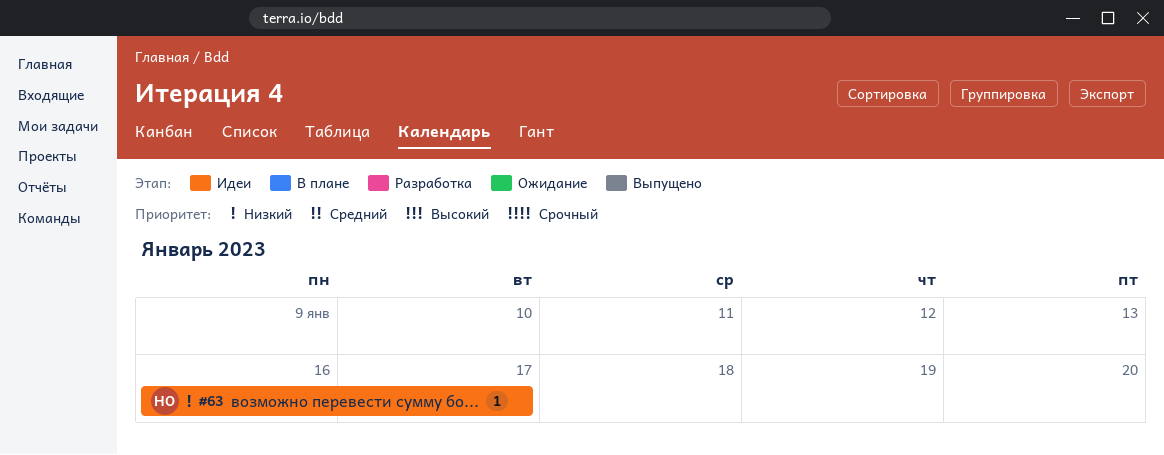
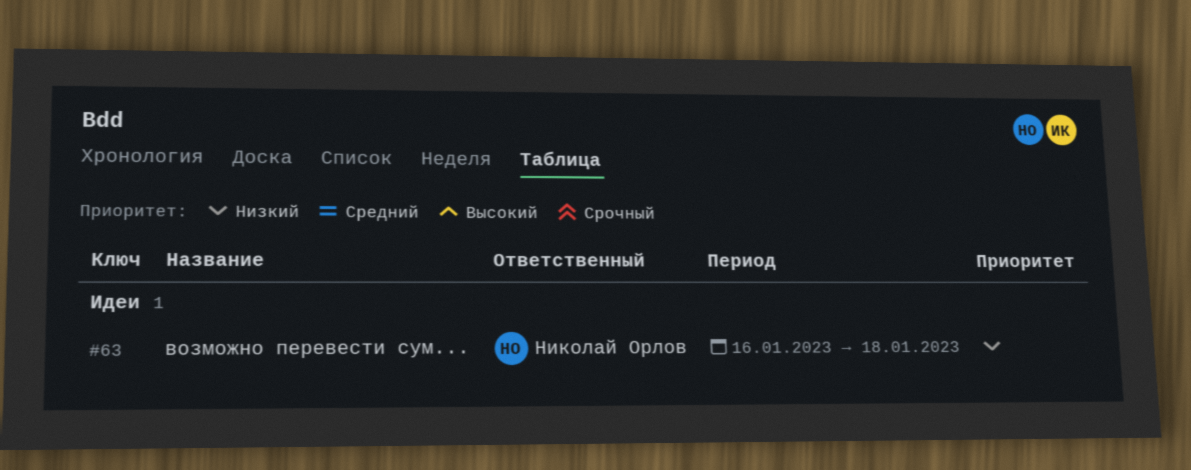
#63, due: Jan 17 -> Jan 18

